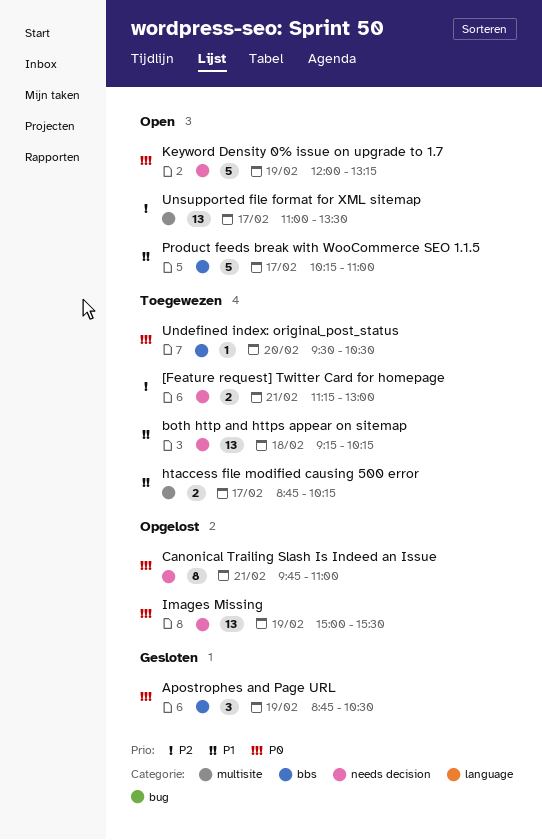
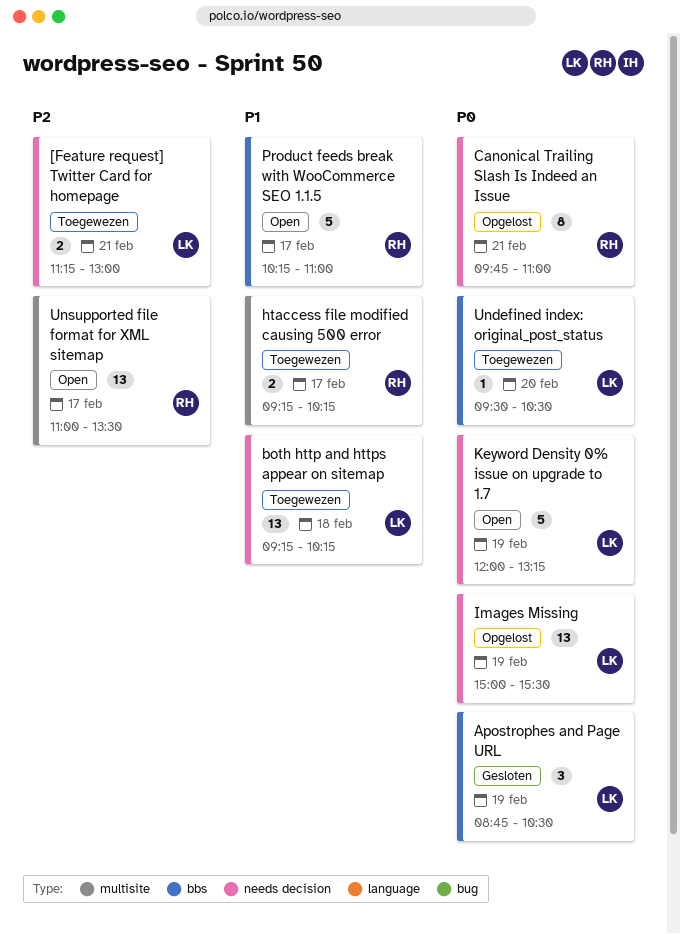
htaccess file modified causing 500 error, begins: 08:45 -> 09:15

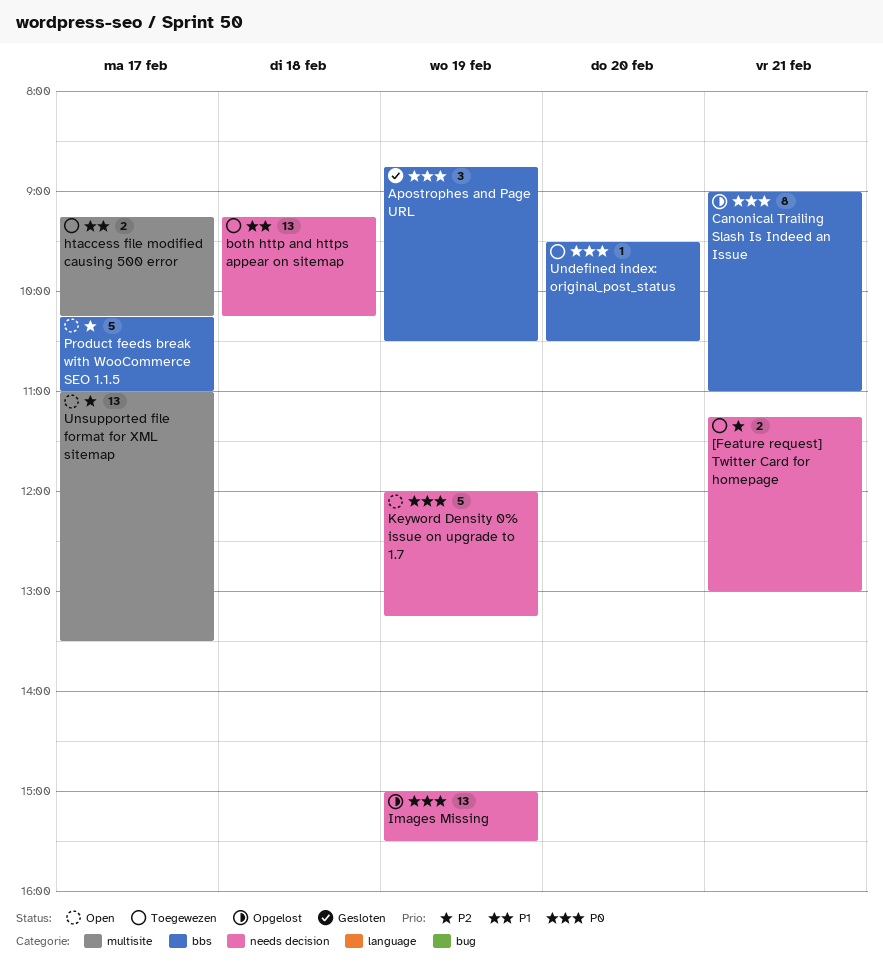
Canonical Trailing Slash Is Indeed an Issue, label: needs decision -> bbs
Canonical Trailing Slash Is Indeed an Issue, begins: 09:45 -> 09:00
Product feeds break with WooCommerce SEO 1.1.5, priority: P1 -> P2

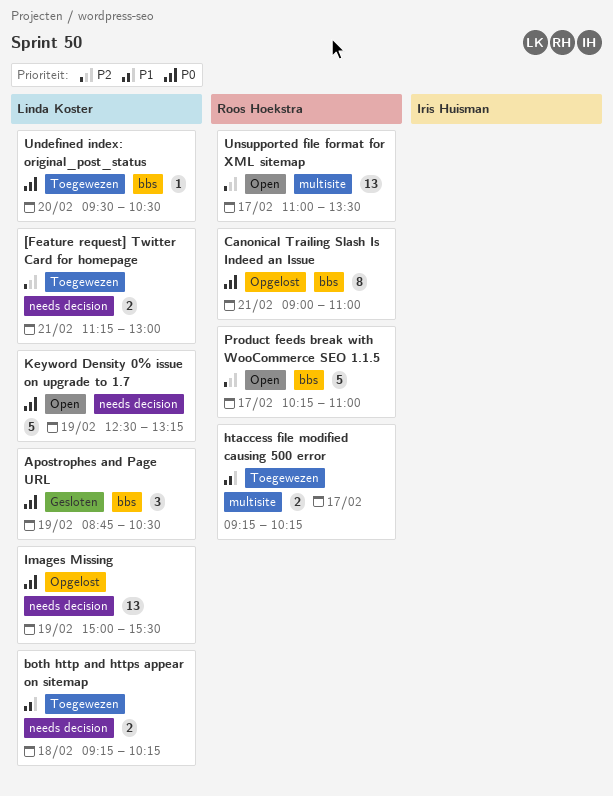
both http and https appear on sitemap, estimate: 13 -> 2
Keyword Density 0% issue on upgrade to 1.7, begins: 12:00 -> 12:30

